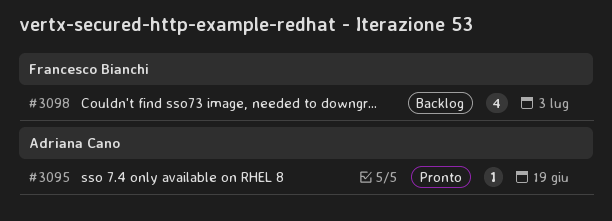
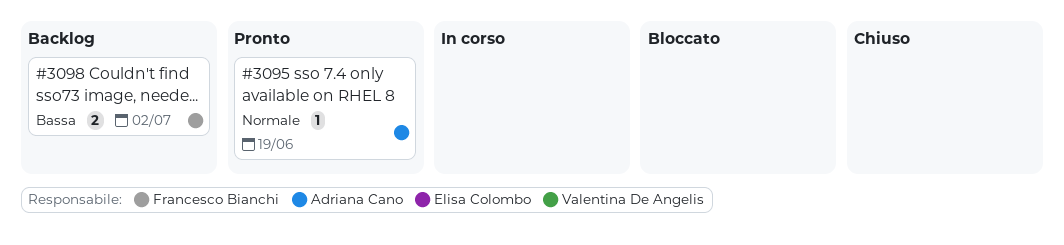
#3098, estimate: 4 -> 2
#3098, due: Jul 3 -> Jul 2

